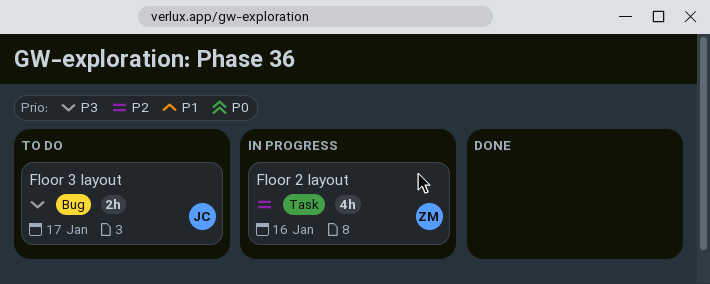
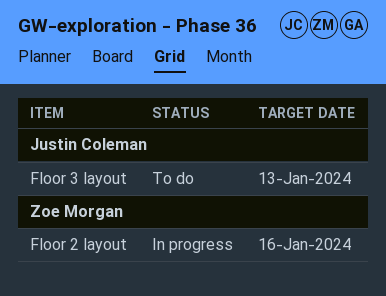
Floor 3 layout, due: Jan 17 -> Jan 13

